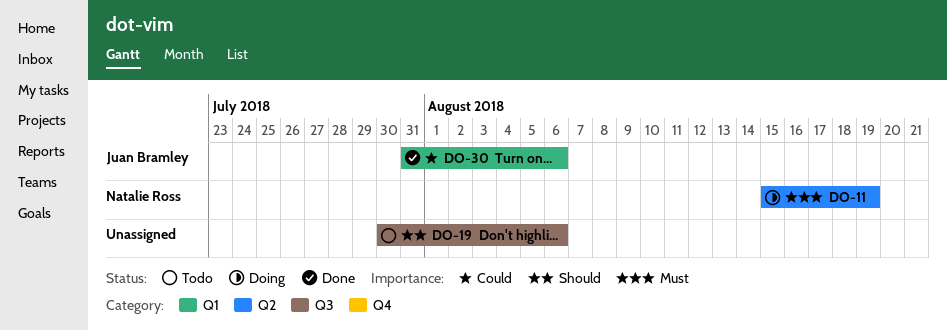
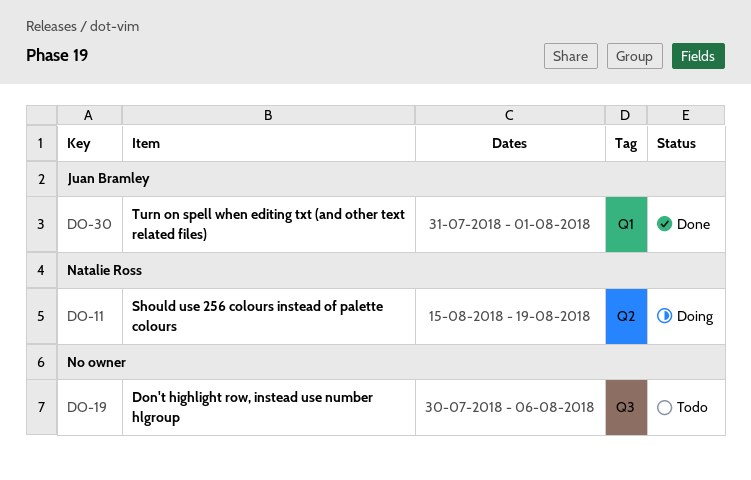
DO-30, due: Aug 6 -> Aug 1

